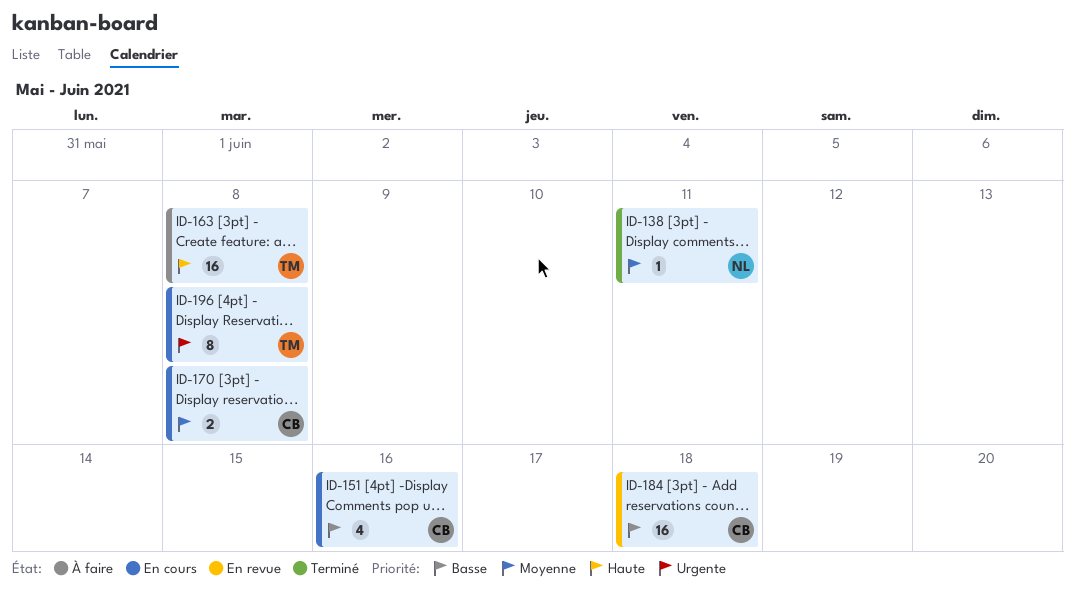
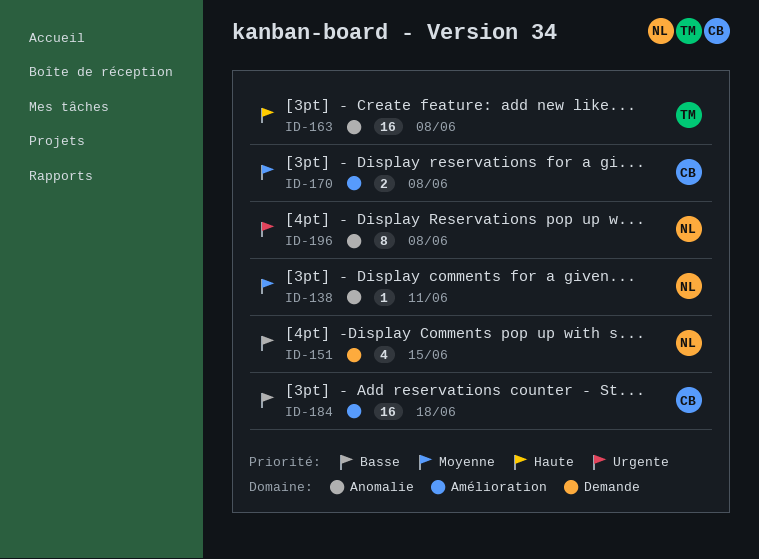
ID-151, owner: CB -> NL
ID-151, due: Jun 16 -> Jun 15
ID-196, owner: TM -> NL

